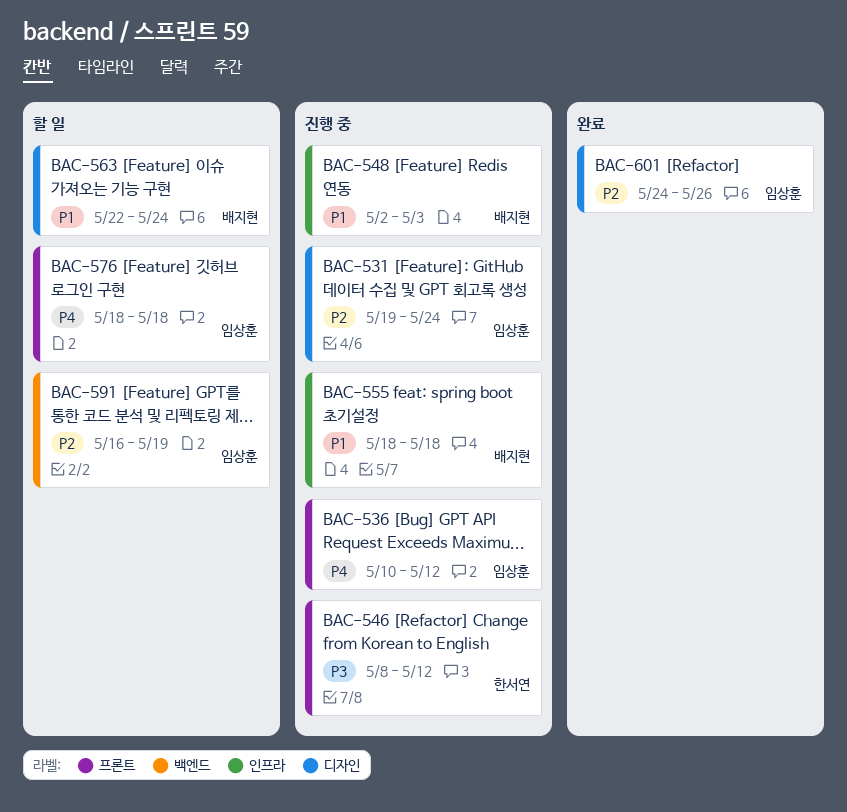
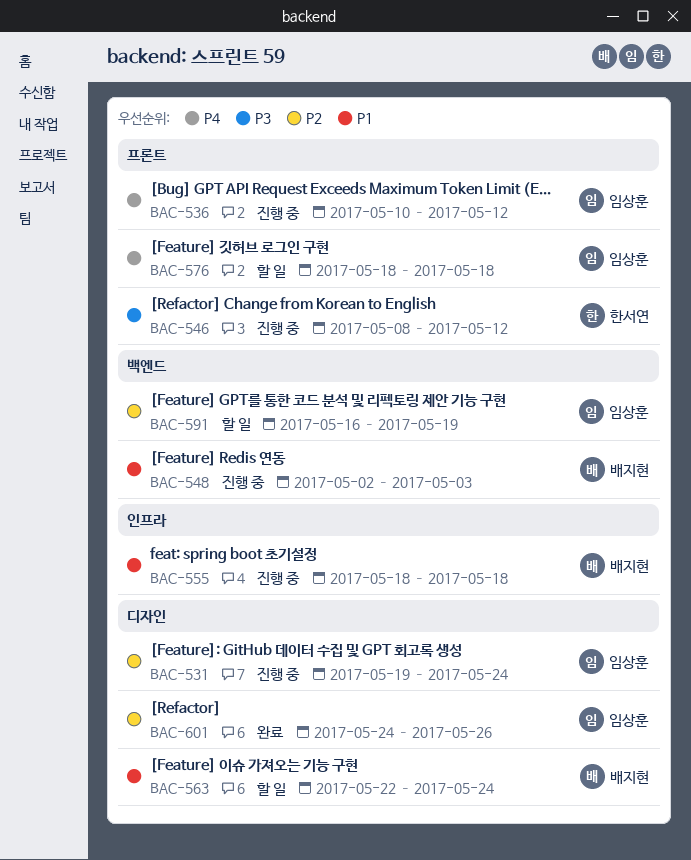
BAC-548, label: 인프라 -> 백엔드

